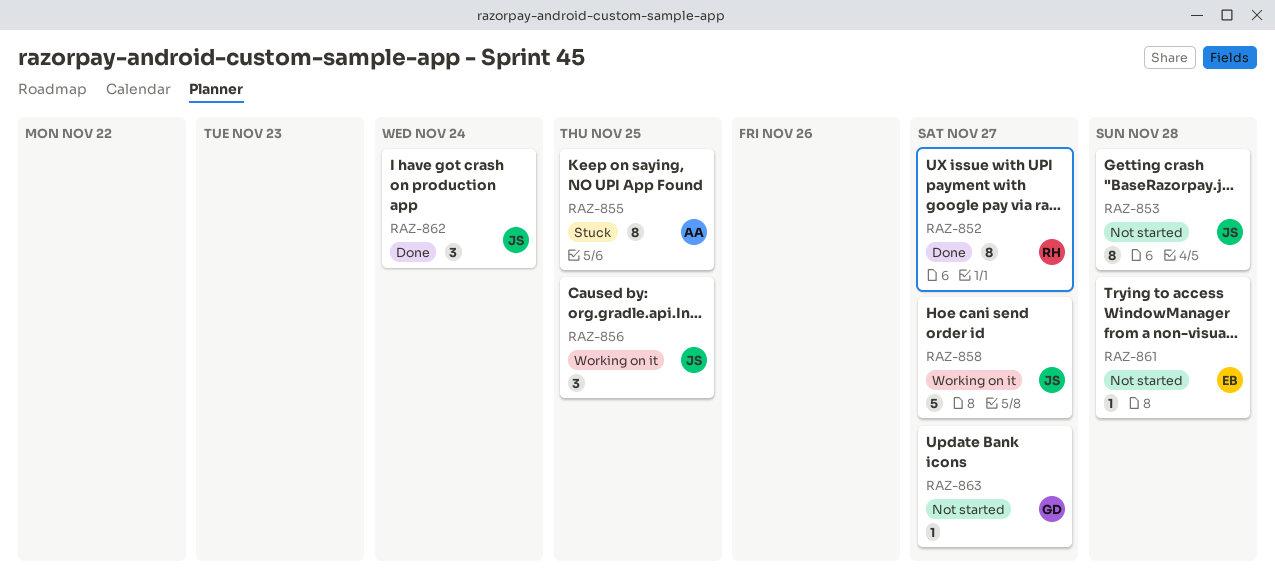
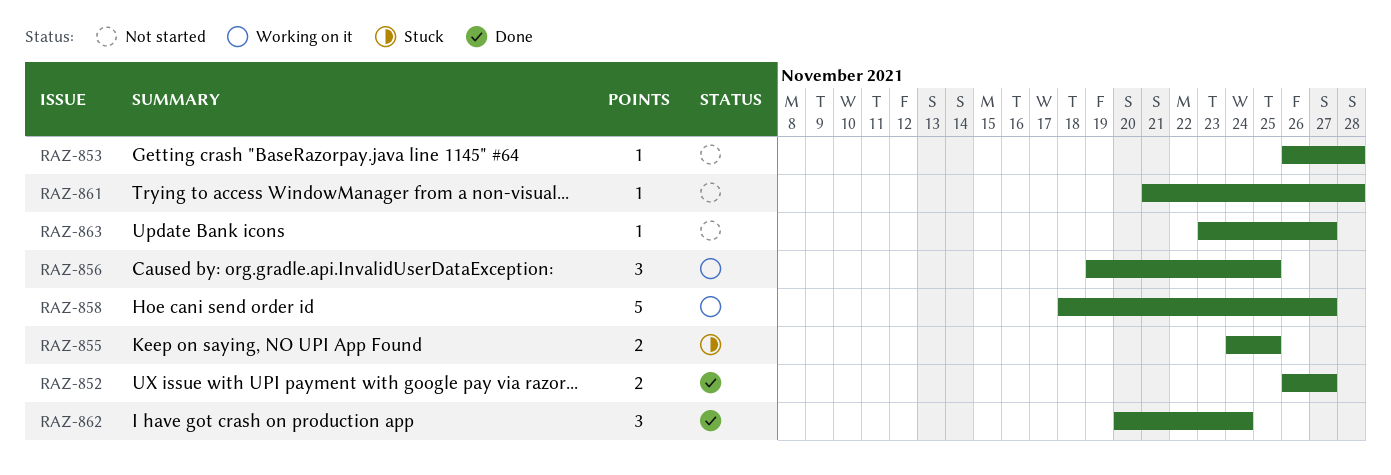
RAZ-852, estimate: 8 -> 2
RAZ-853, estimate: 8 -> 1
RAZ-855, estimate: 8 -> 2

